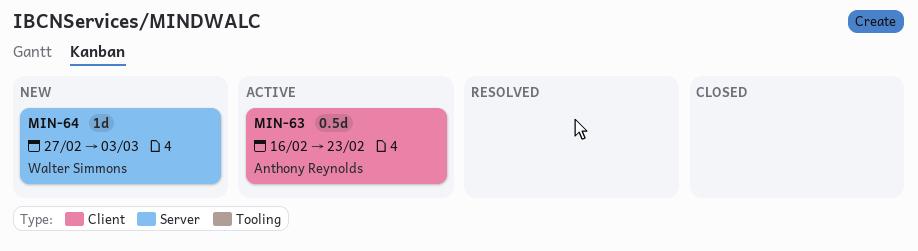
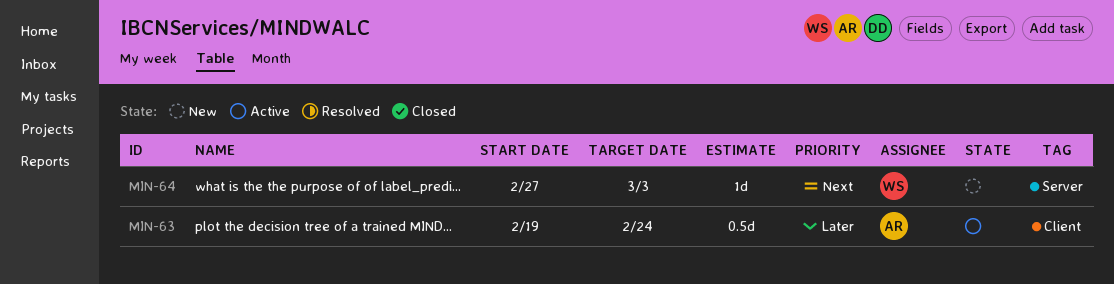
MIN-63, start: Feb 16 -> Feb 19
MIN-63, due: Feb 23 -> Feb 24

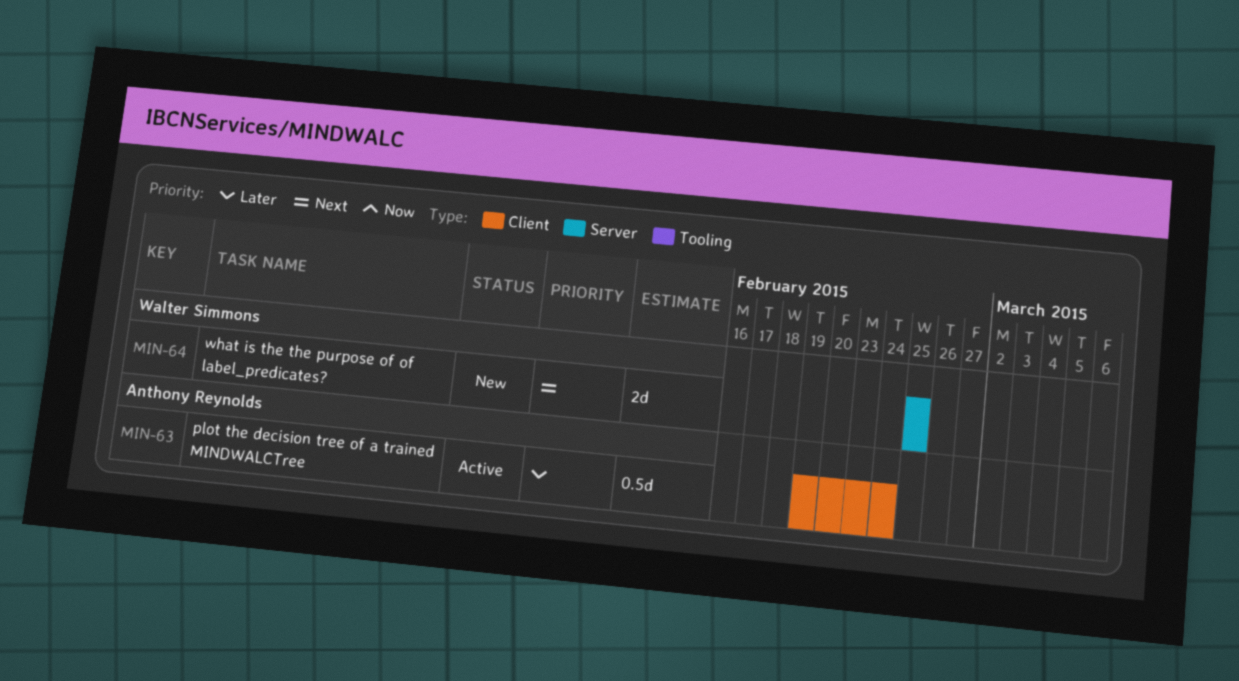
MIN-64, estimate: 1d -> 2d
MIN-64, start: Feb 27 -> Feb 25
MIN-64, due: Mar 3 -> Feb 25

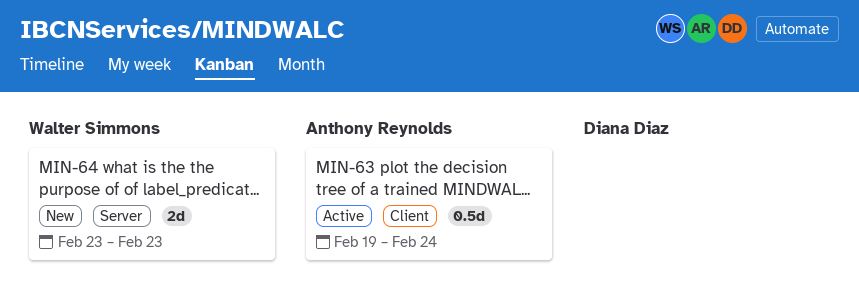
MIN-64, start: Feb 25 -> Feb 23
MIN-64, due: Feb 25 -> Feb 23

